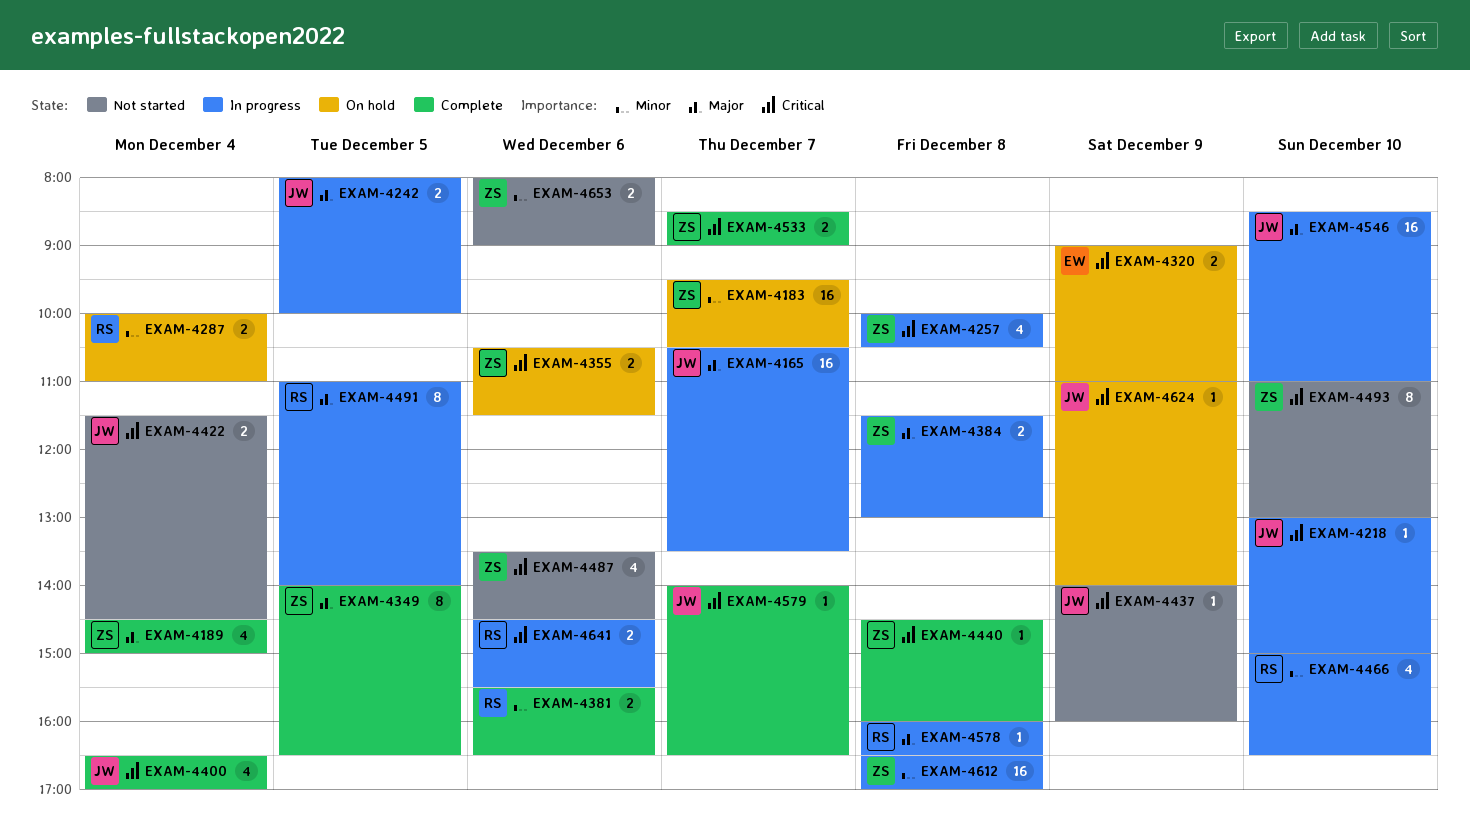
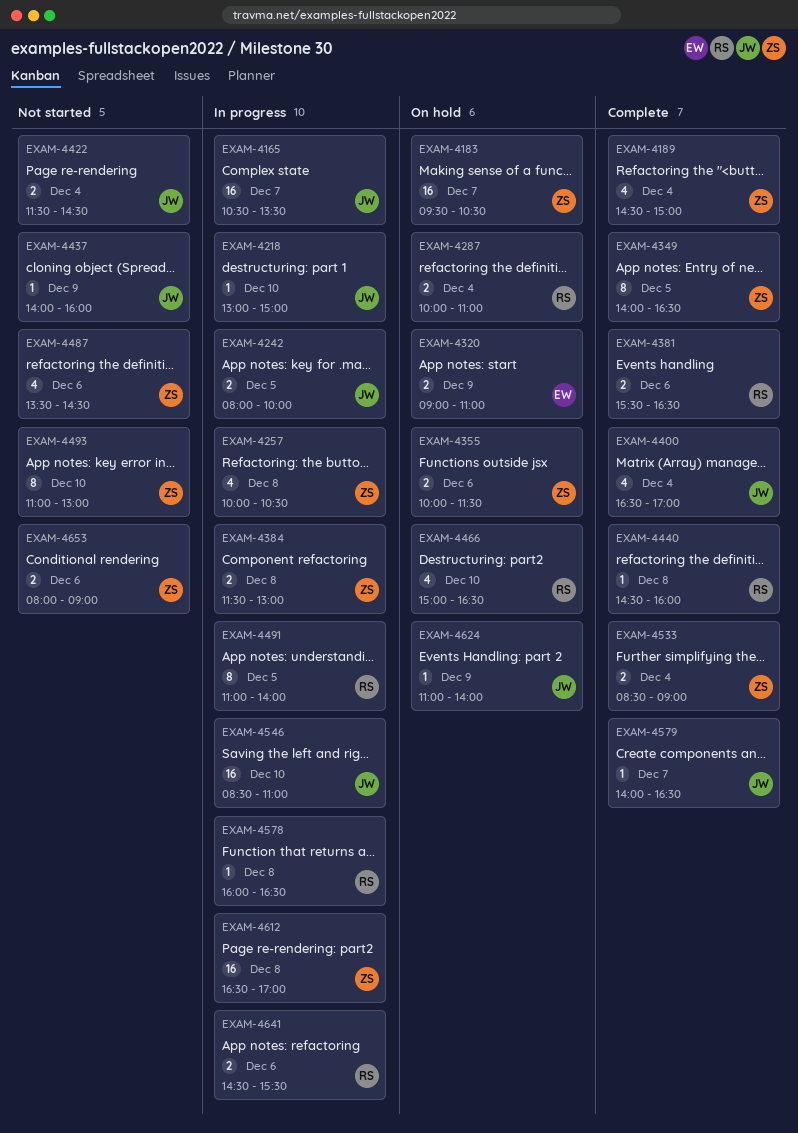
EXAM-4355, begins: 10:30 -> 10:00
EXAM-4440, owner: ZS -> RS
EXAM-4466, status: In progress -> On hold
EXAM-4533, day: Dec 7 -> Dec 4

